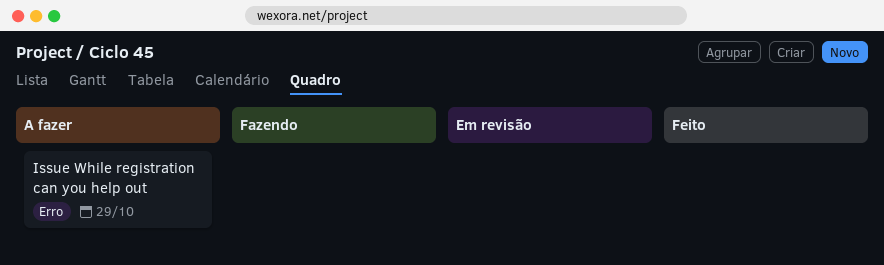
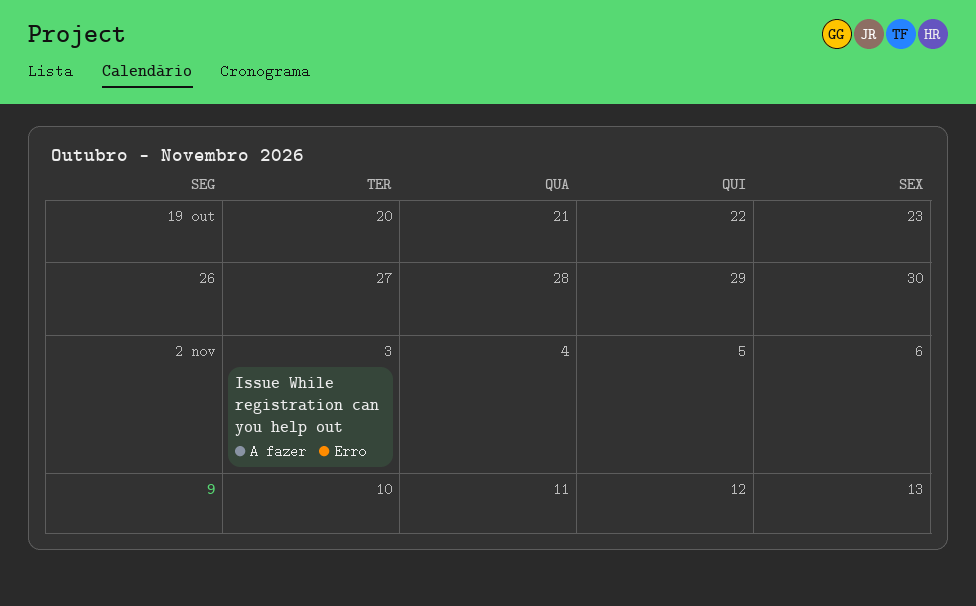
Issue While registration can you help out, due: Oct 29 -> Nov 3

